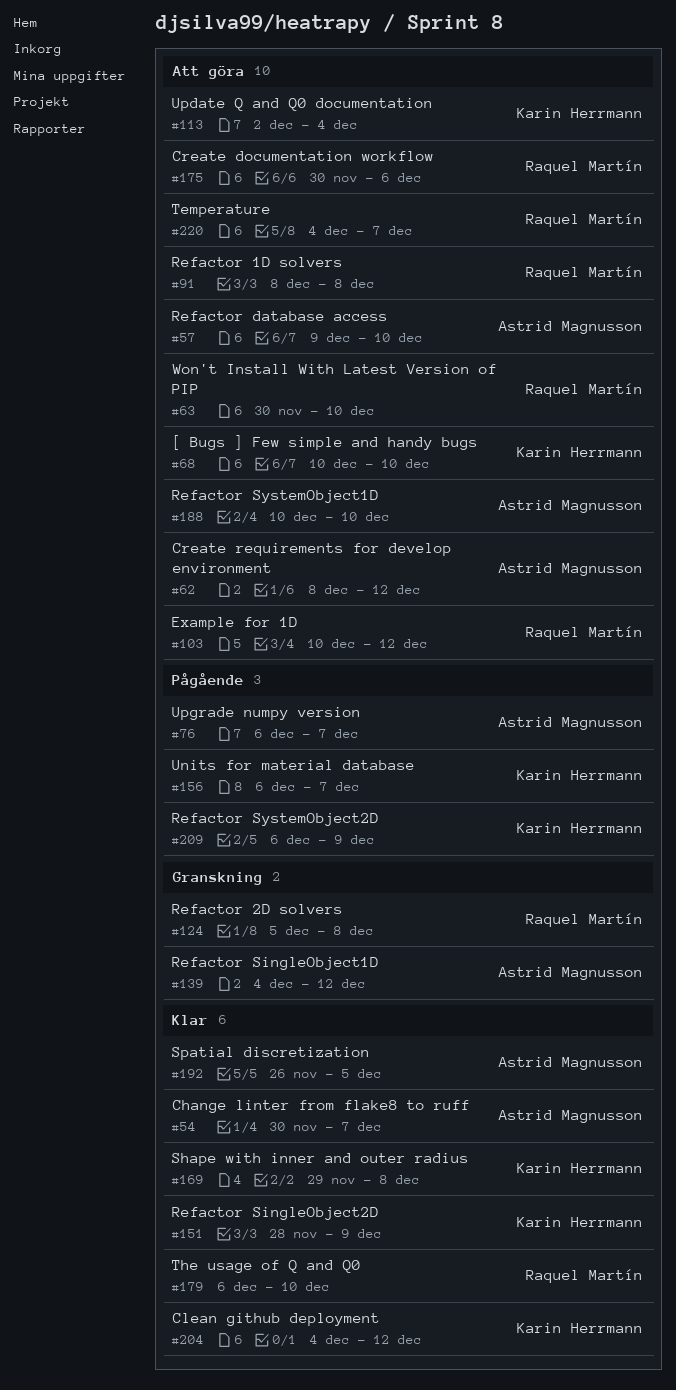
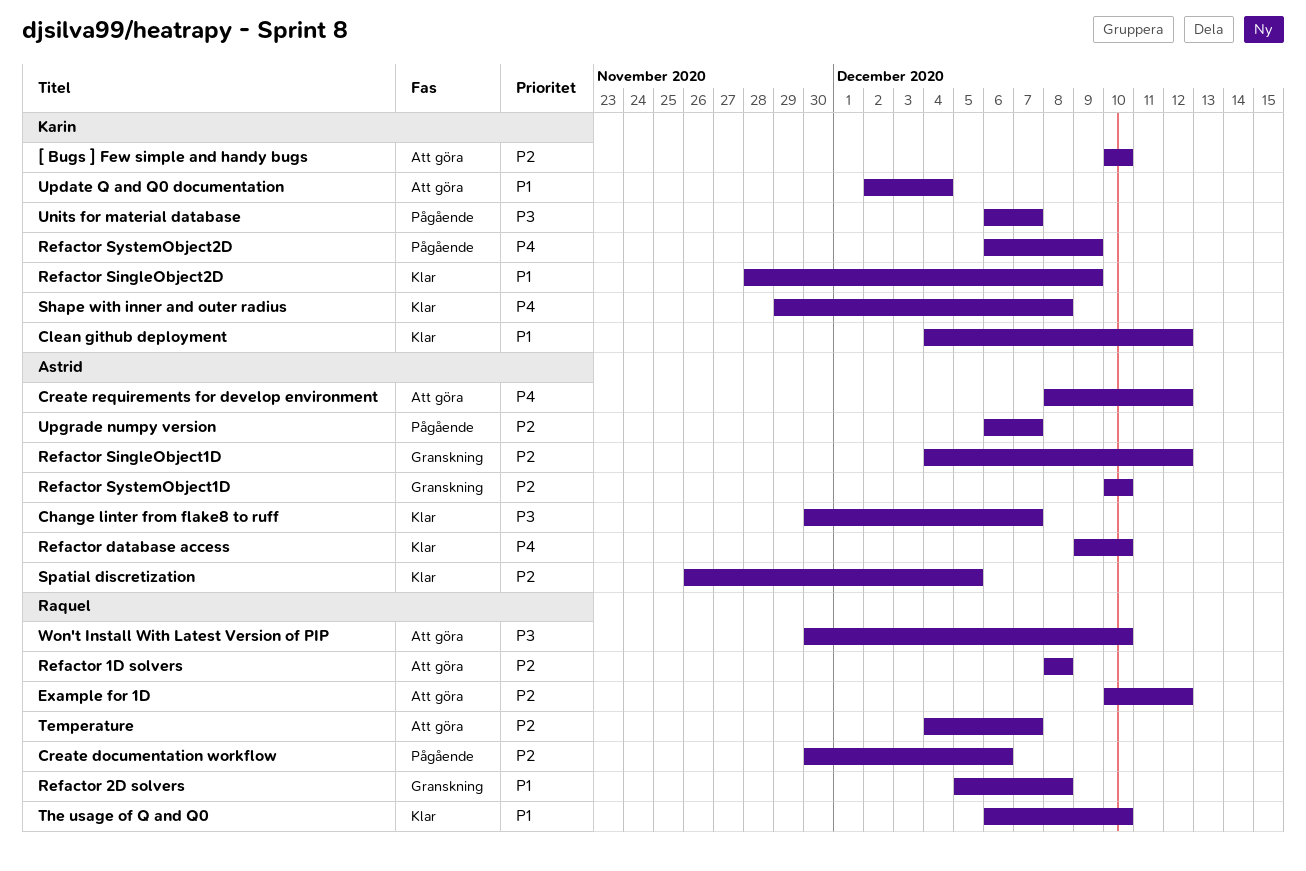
Create documentation workflow, status: Att göra -> Pågående
Refactor database access, status: Att göra -> Klar
Refactor SystemObject1D, status: Att göra -> Granskning

